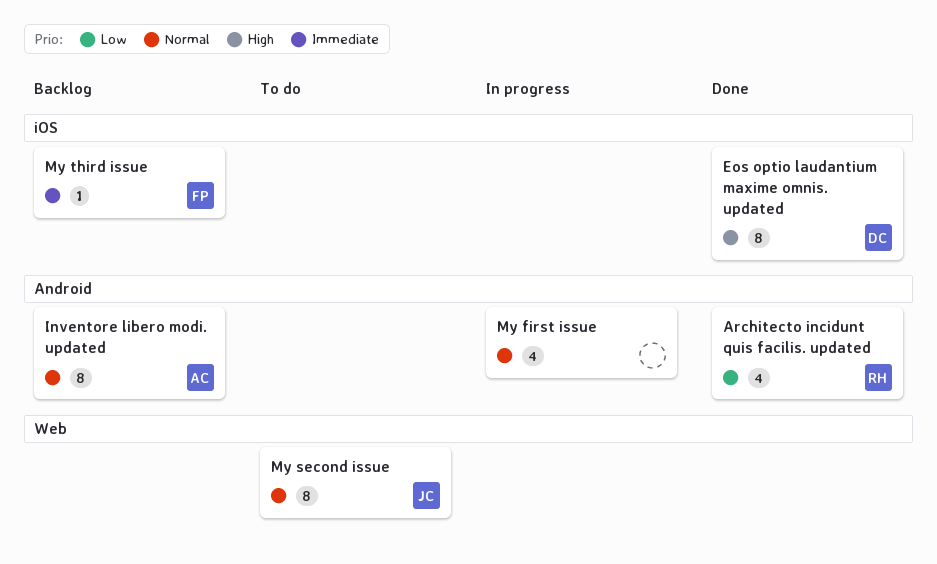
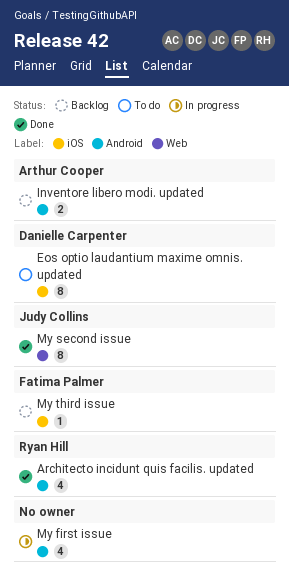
Eos optio laudantium maxime omnis. updated, status: Done -> To do
Inventore libero modi. updated, estimate: 8 -> 2
My second issue, status: To do -> Done

